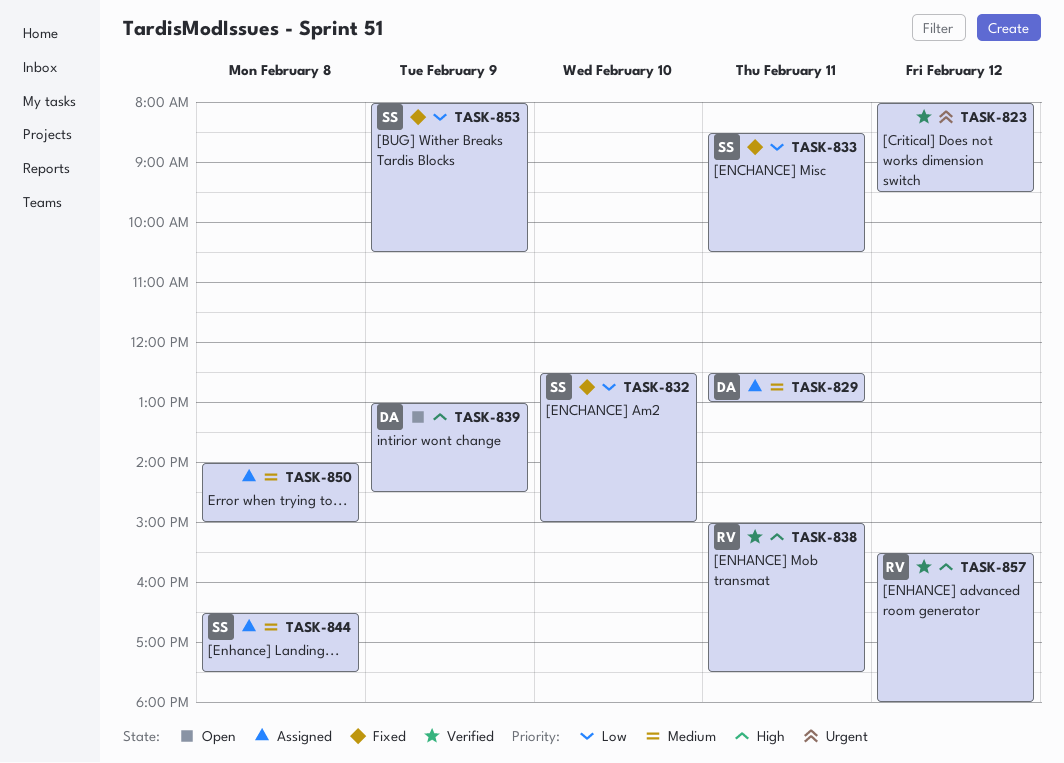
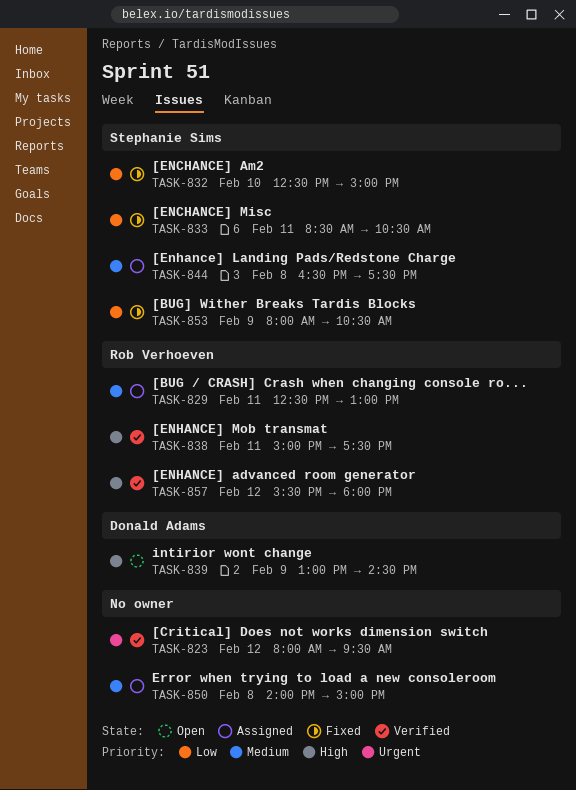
TASK-829, owner: Donald Adams -> Rob Verhoeven

